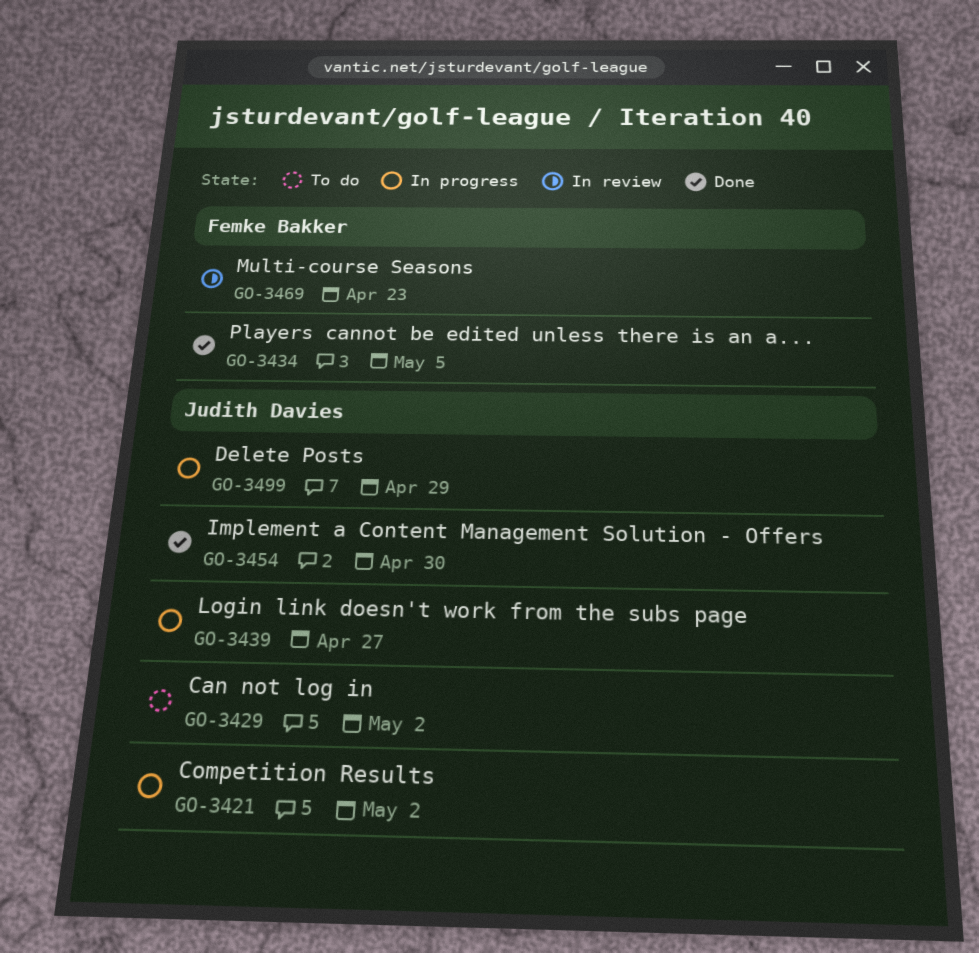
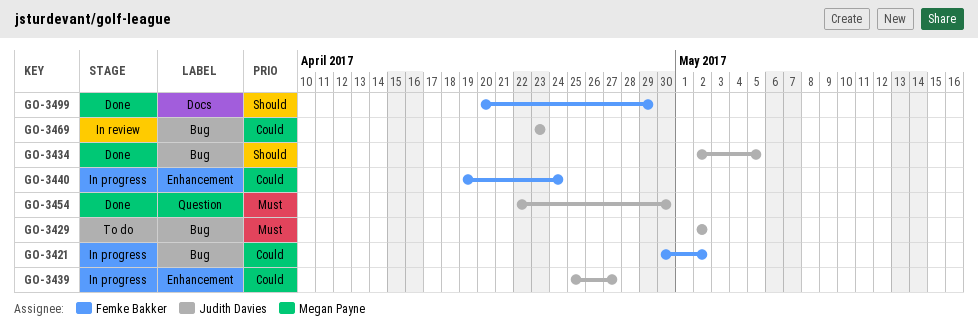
GO-3421, owner: Judith Davies -> Femke Bakker
GO-3434, owner: Femke Bakker -> Judith Davies
GO-3440: none -> present
GO-3469, owner: Femke Bakker -> Judith Davies
GO-3499, status: In progress -> Done
GO-3499, owner: Judith Davies -> Femke Bakker

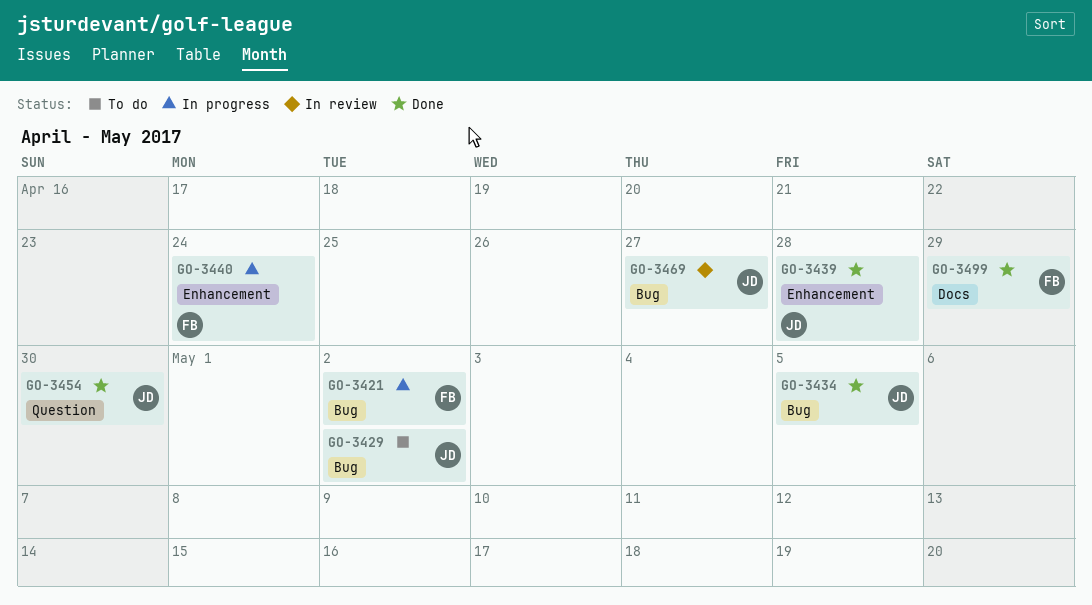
GO-3439, status: In progress -> Done
GO-3439, due: Apr 27 -> Apr 28
GO-3469, due: Apr 23 -> Apr 27

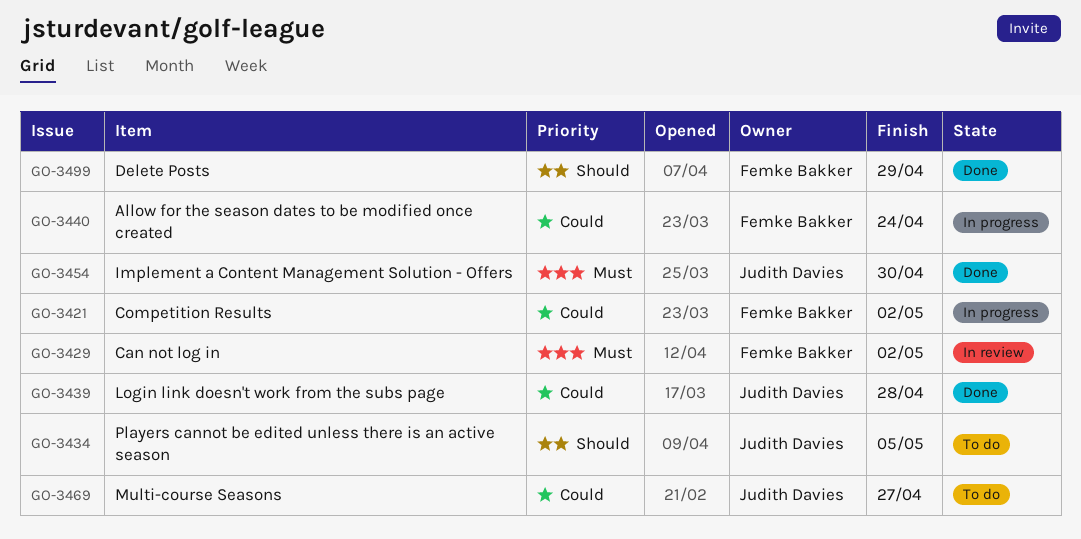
GO-3429, status: To do -> In review
GO-3429, owner: Judith Davies -> Femke Bakker
GO-3434, status: Done -> To do
GO-3469, status: In review -> To do

